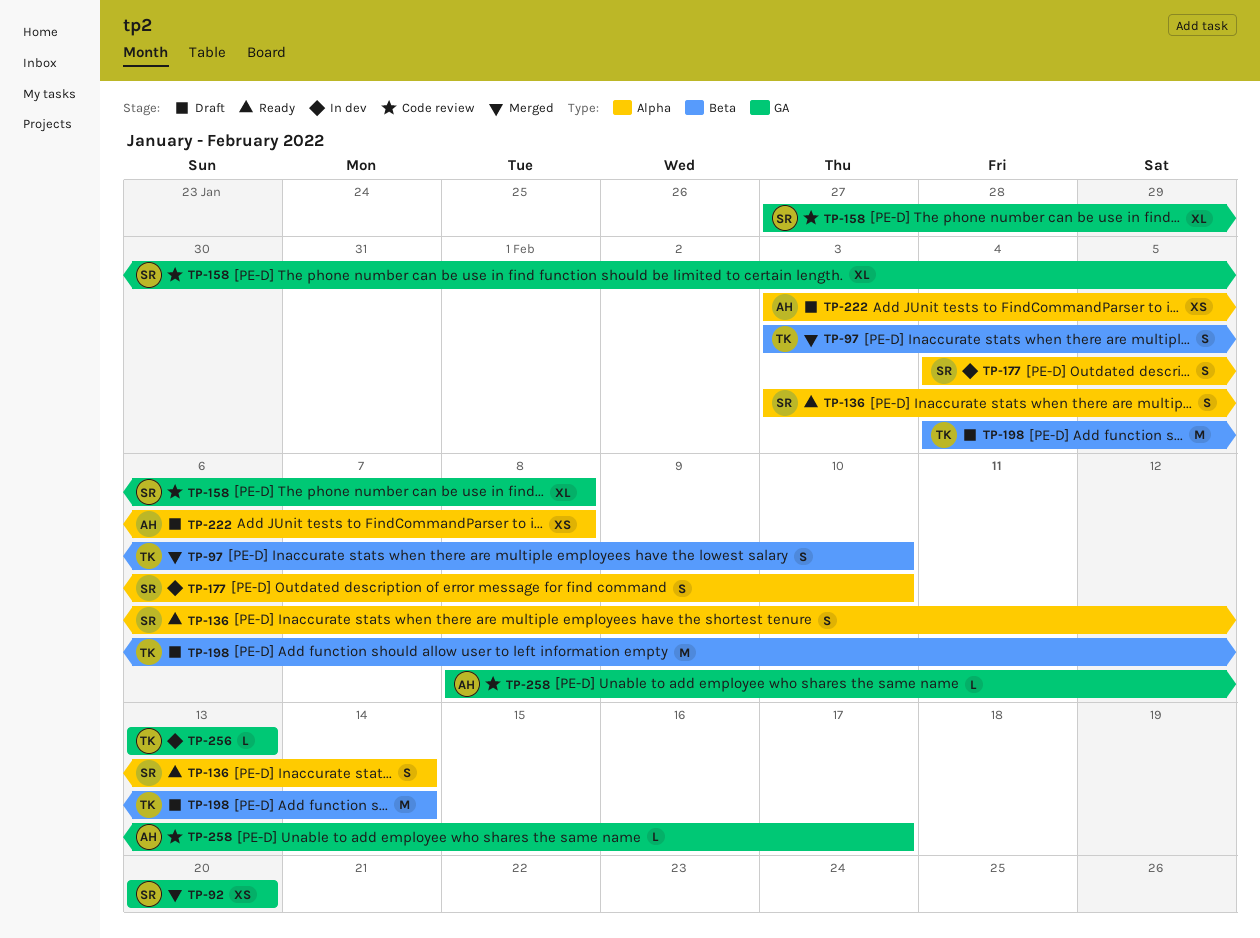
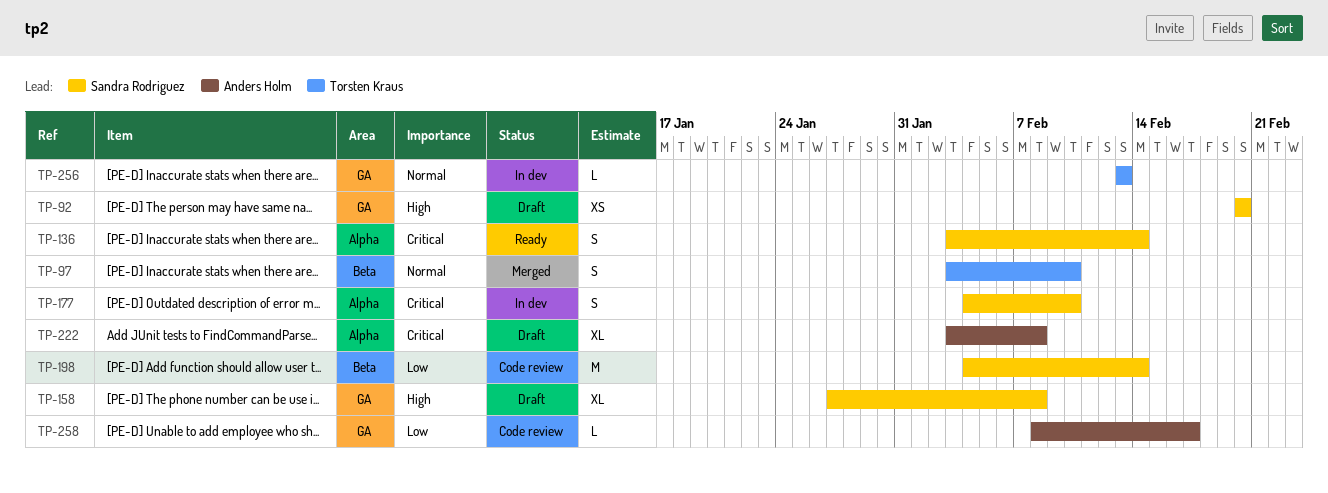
TP-92, status: Merged -> Draft
TP-158, status: Code review -> Draft
TP-198, status: Draft -> Code review
TP-198, owner: Torsten Kraus -> Sandra Rodriguez
TP-222, estimate: XS -> XL

